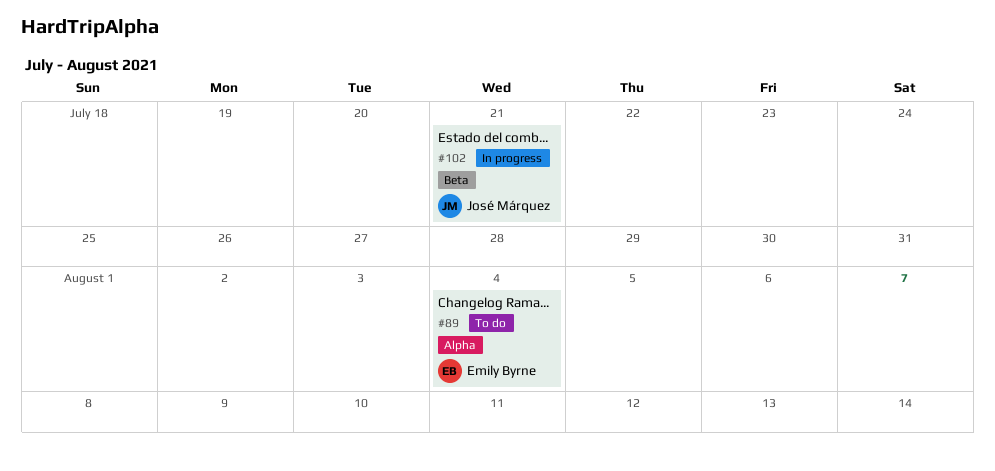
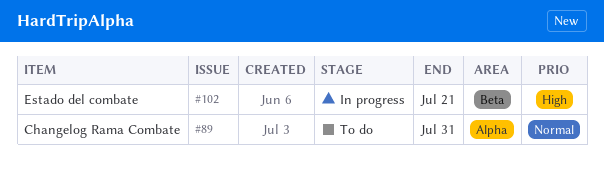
#89, due: Aug 4 -> Jul 31

